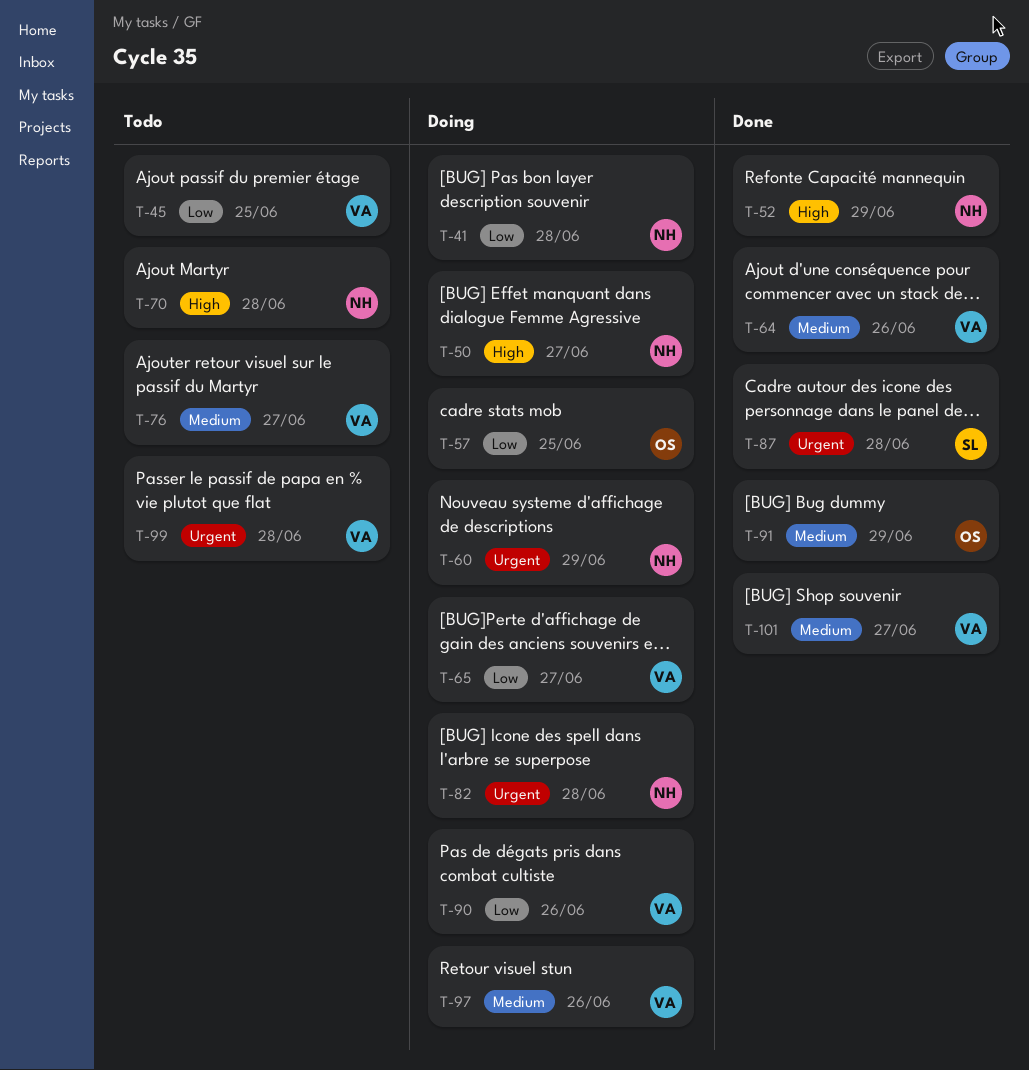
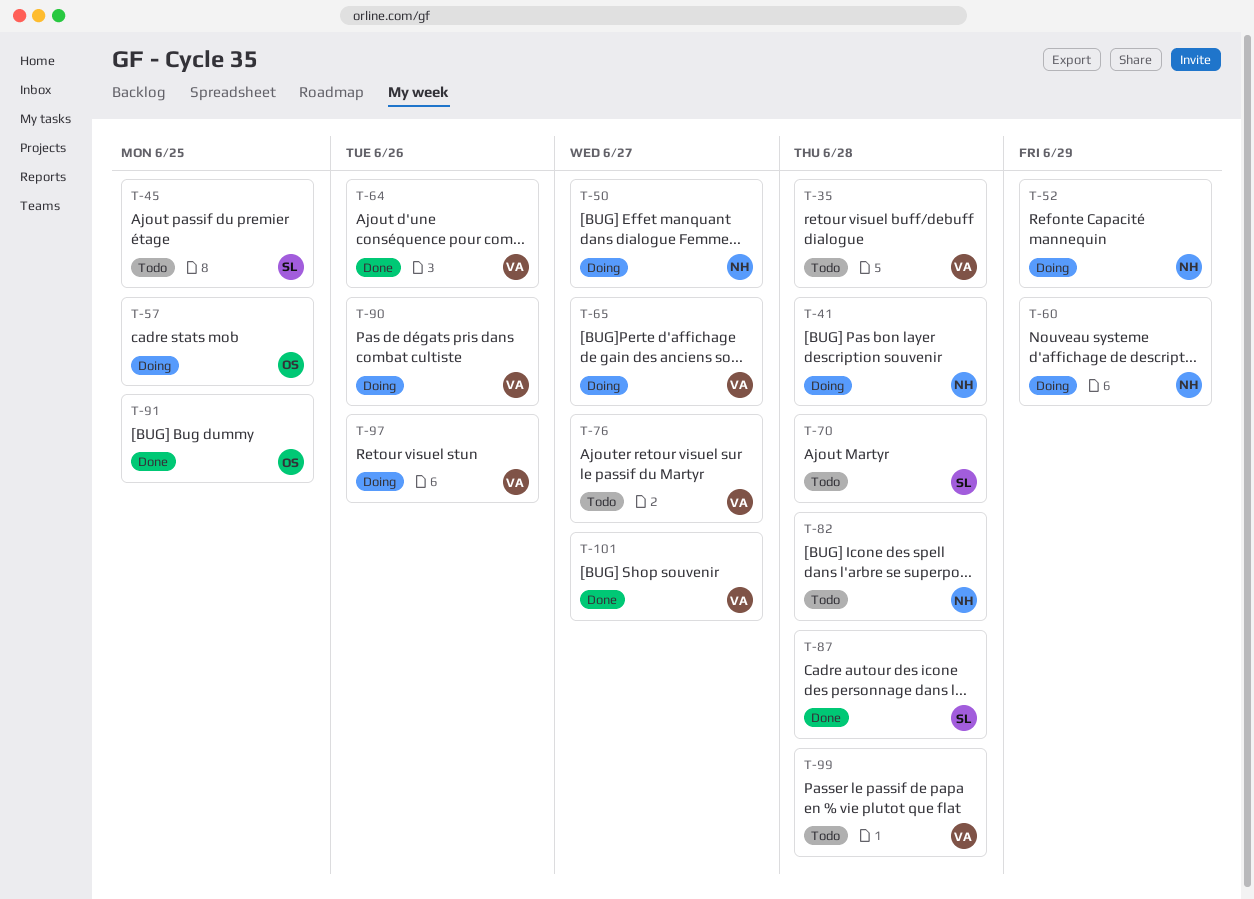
T-35: none -> present
T-45, owner: VA -> SL
T-52, status: Done -> Doing
T-70, owner: NH -> SL
T-82, status: Doing -> Todo
T-91, due: Jun 29 -> Jun 25

